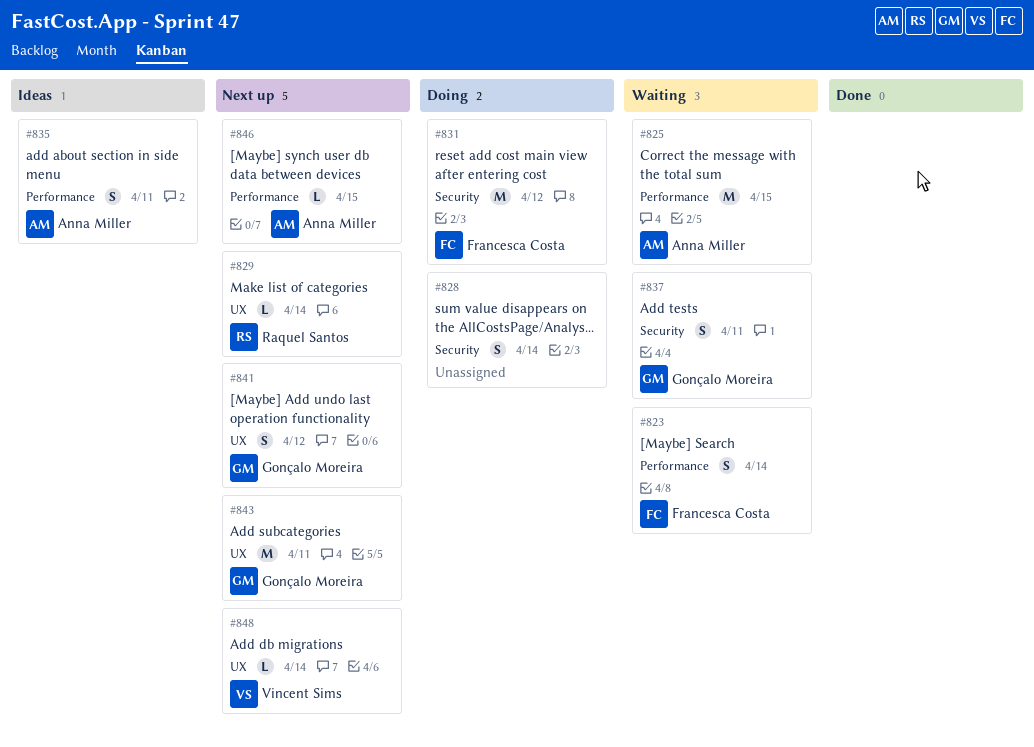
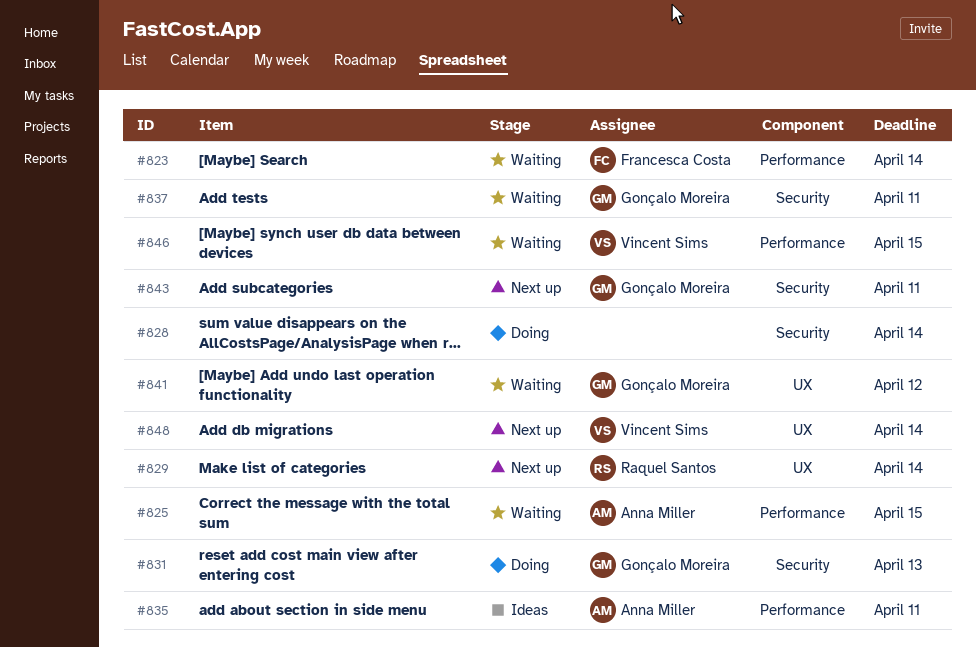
#831, owner: Francesca Costa -> Gonçalo Moreira
#831, due: Apr 12 -> Apr 13
#841, status: Next up -> Waiting
#843, label: UX -> Security
#846, status: Next up -> Waiting
#846, owner: Anna Miller -> Vincent Sims

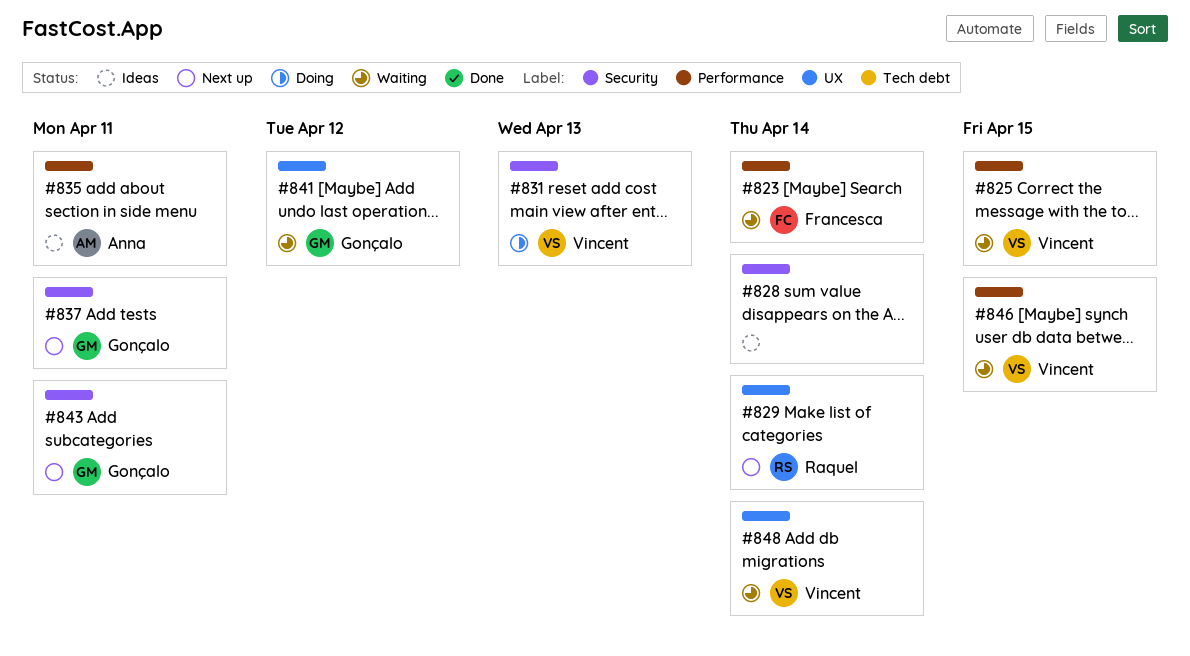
#825, owner: Anna Miller -> Vincent Sims
#828, status: Doing -> Ideas
#831, owner: Gonçalo Moreira -> Vincent Sims
#837, status: Waiting -> Next up
#848, status: Next up -> Waiting

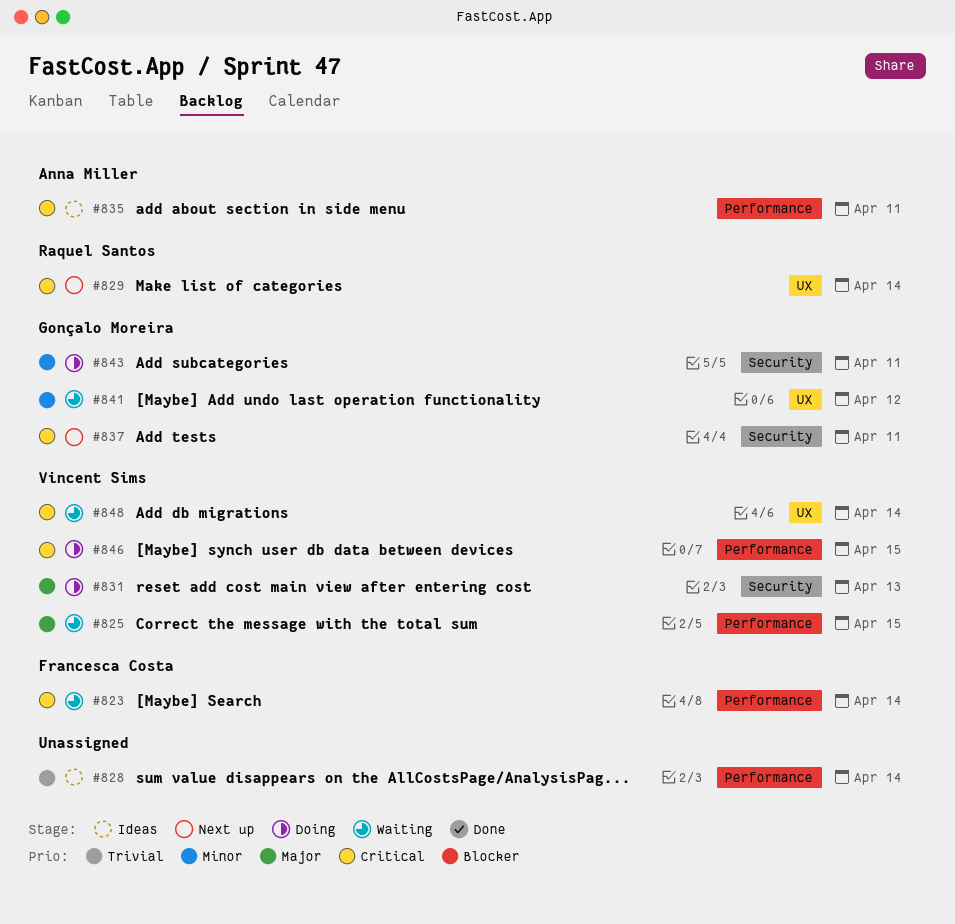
#828, label: Security -> Performance
#843, status: Next up -> Doing
#846, status: Waiting -> Doing

